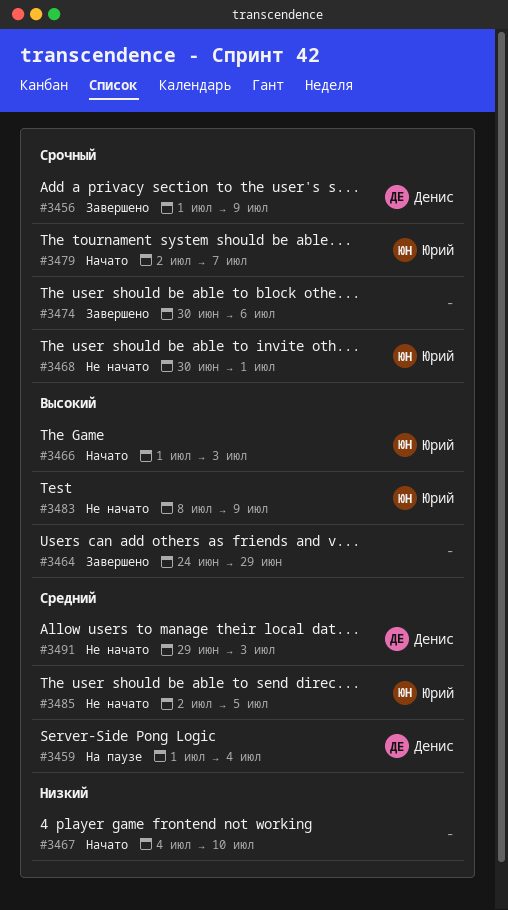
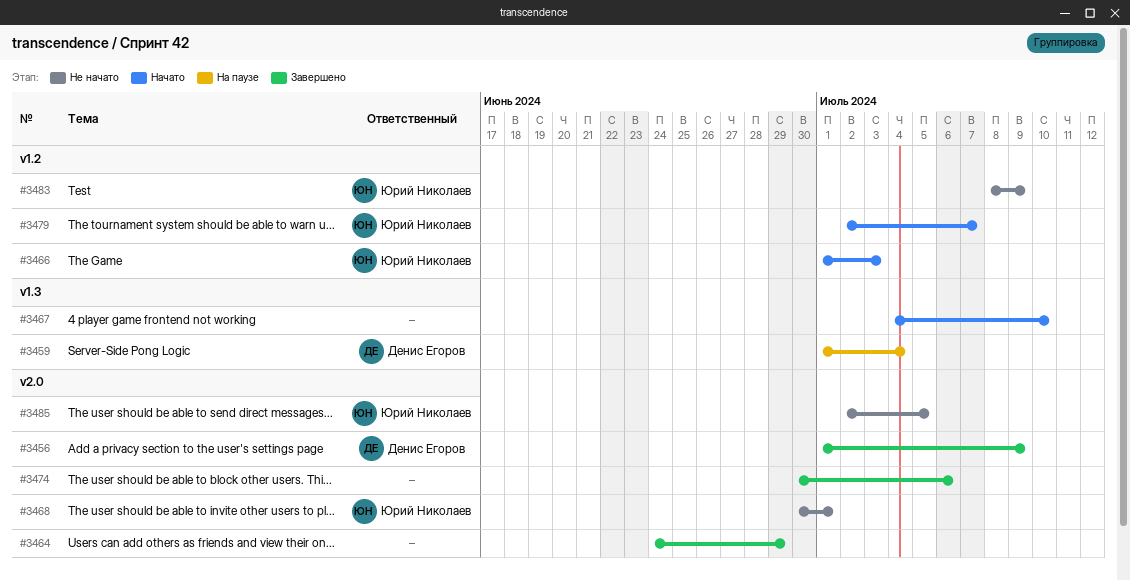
#3491: present -> none

